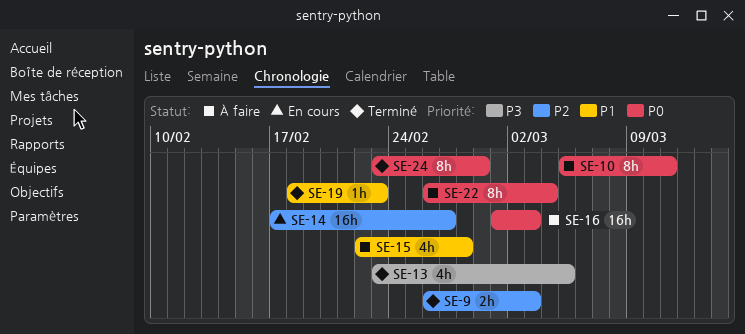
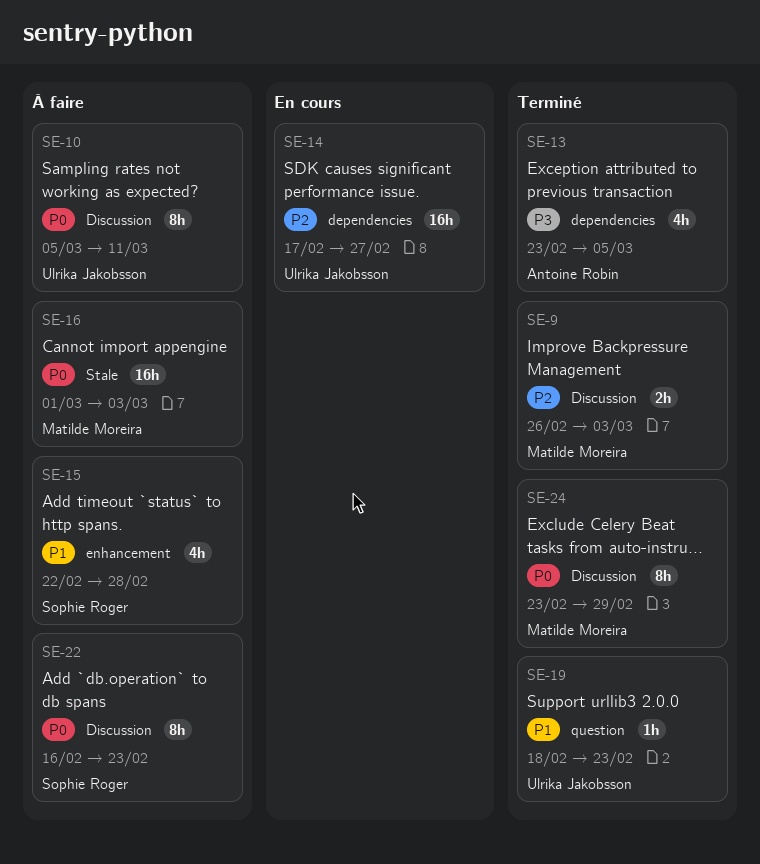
SE-22, start: Feb 26 -> Feb 16
SE-22, due: Mar 4 -> Feb 23

